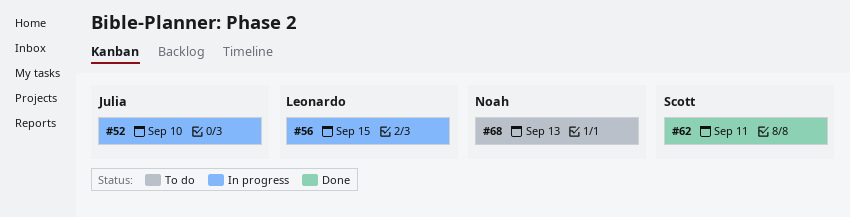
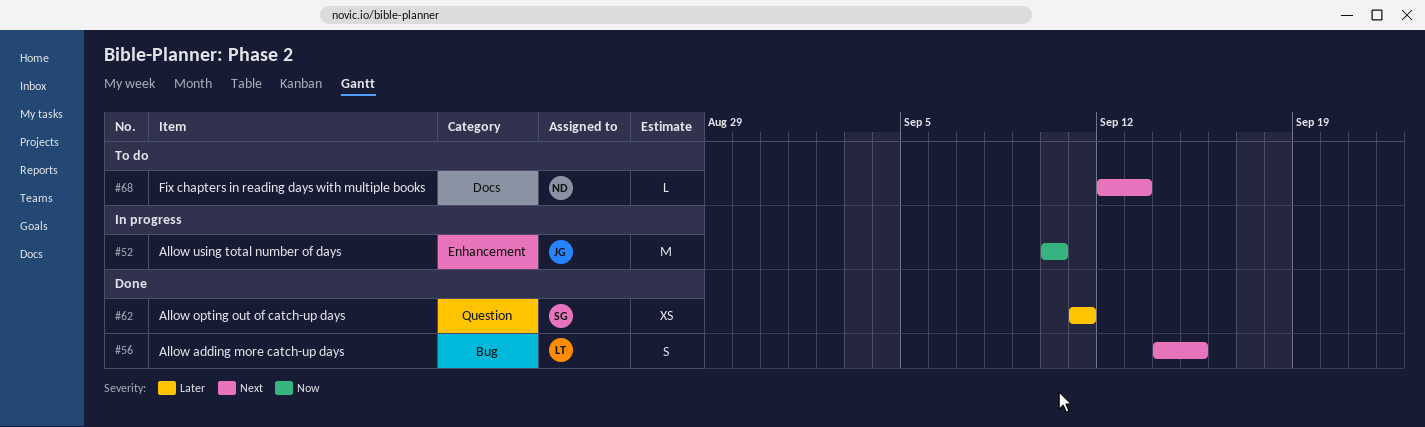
#56, status: In progress -> Done

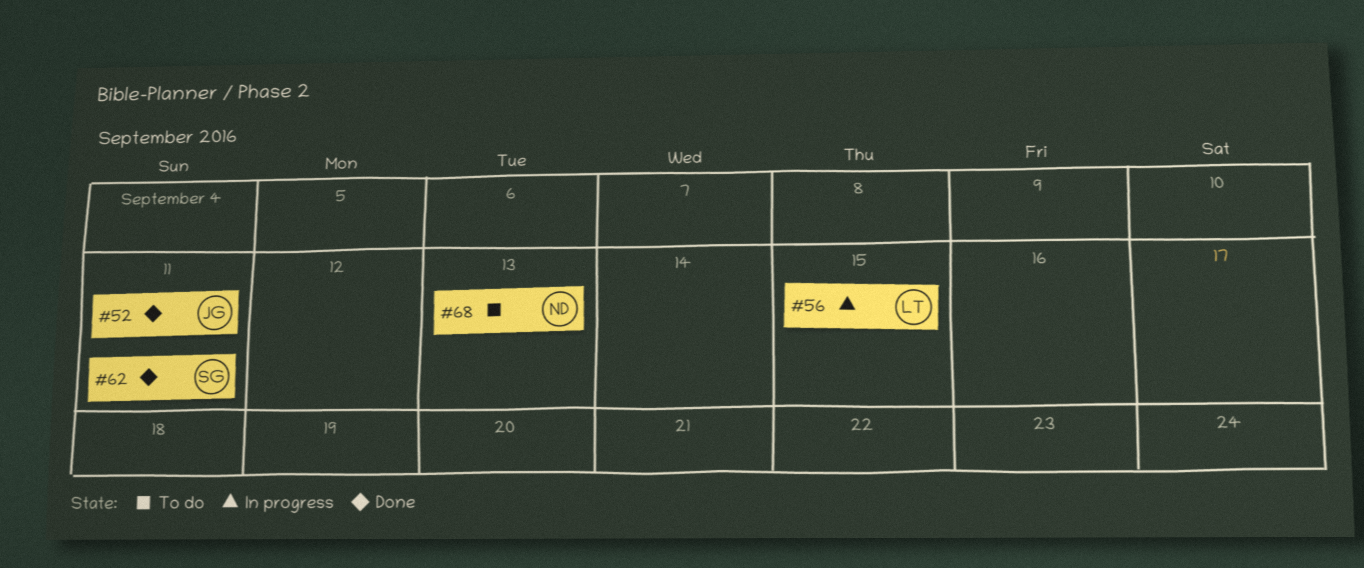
#52, status: In progress -> Done
#52, due: Sep 10 -> Sep 11
#56, status: Done -> In progress

